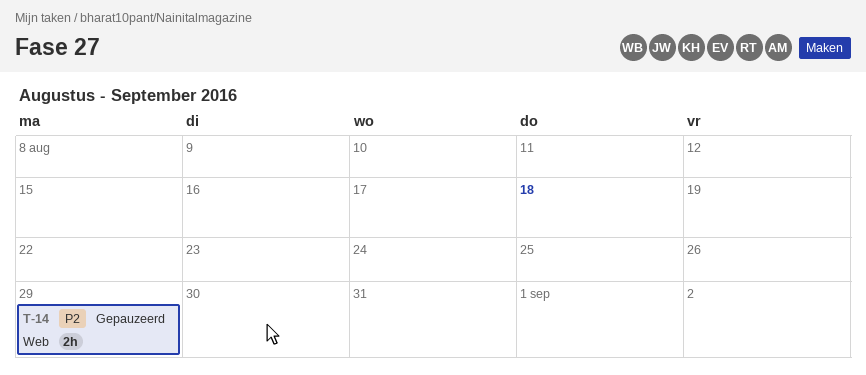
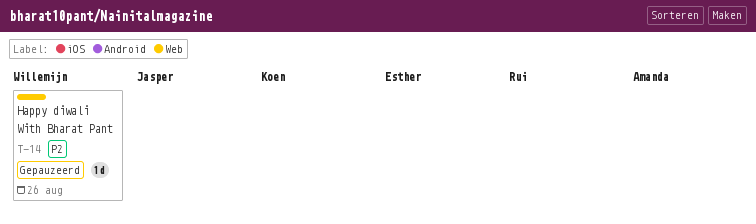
T-14, estimate: 2h -> 1d
T-14, due: Aug 29 -> Aug 26

